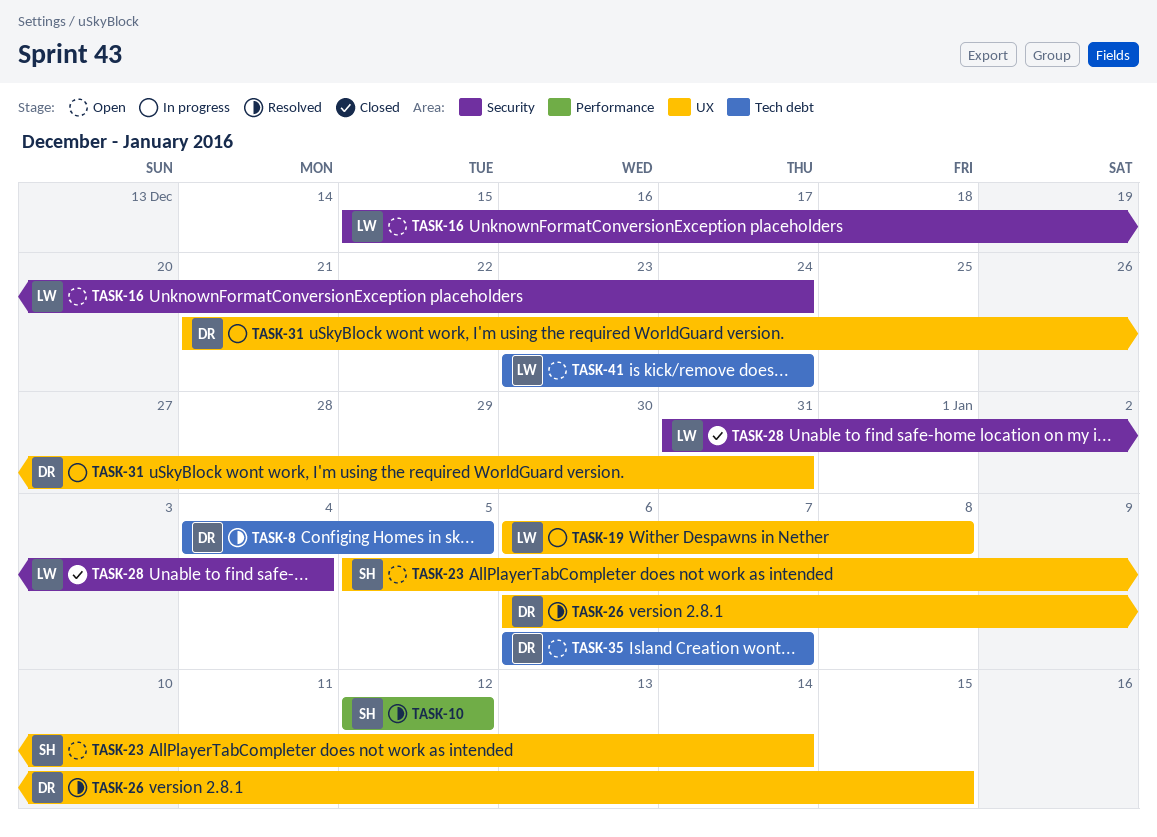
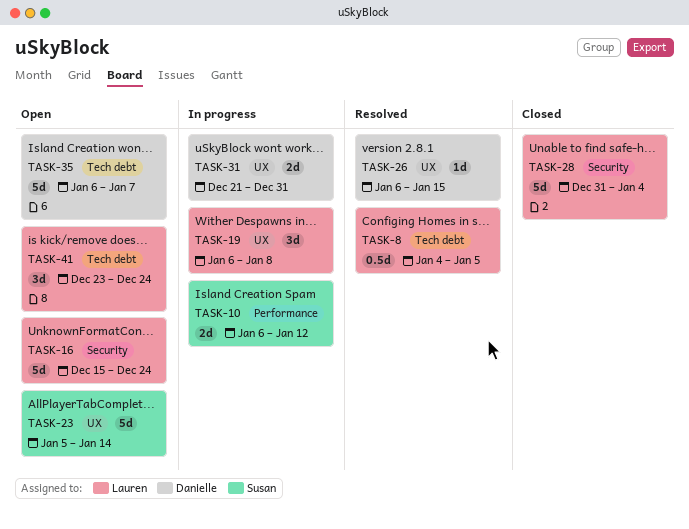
TASK-8, owner: Danielle -> Lauren
TASK-10, status: Resolved -> In progress
TASK-10, start: Jan 12 -> Jan 6

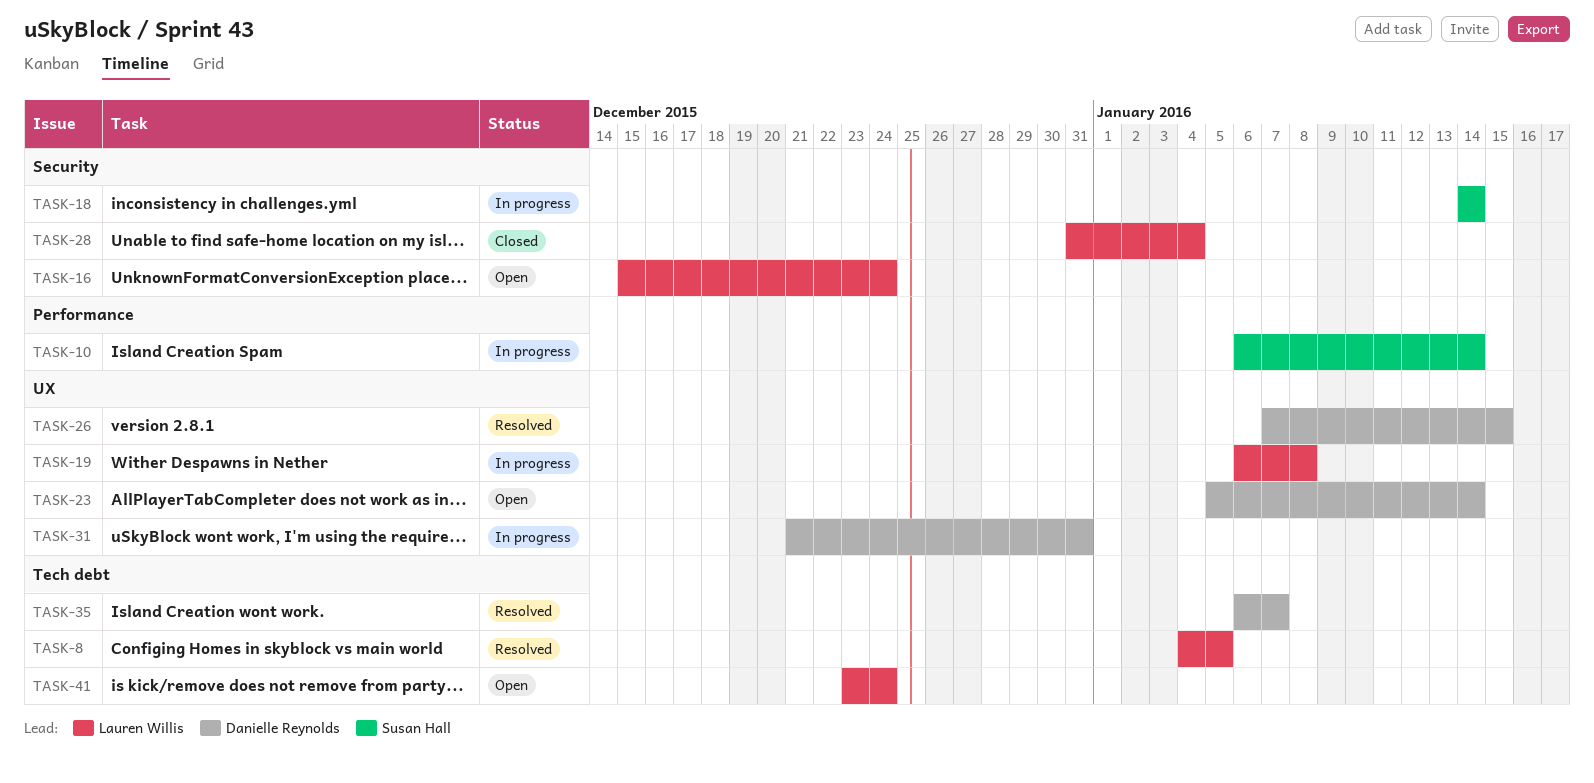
TASK-10, due: Jan 12 -> Jan 14
TASK-18: none -> present
TASK-23, owner: Susan Hall -> Danielle Reynolds
TASK-26, start: Jan 6 -> Jan 7
TASK-35, status: Open -> Resolved

